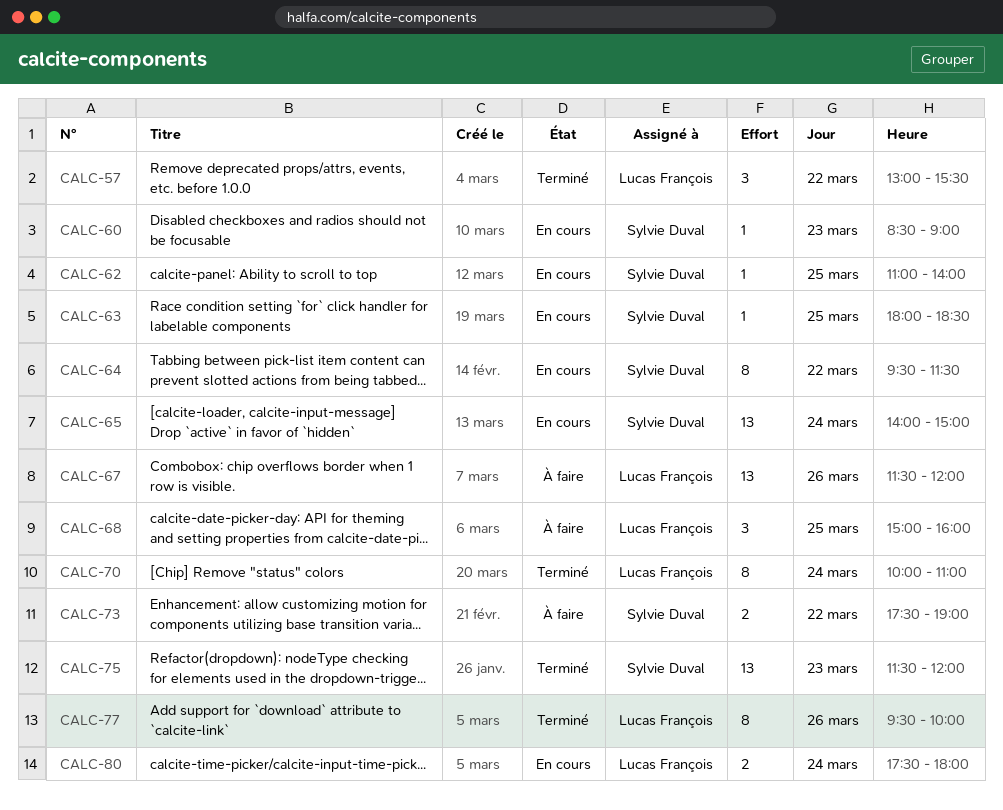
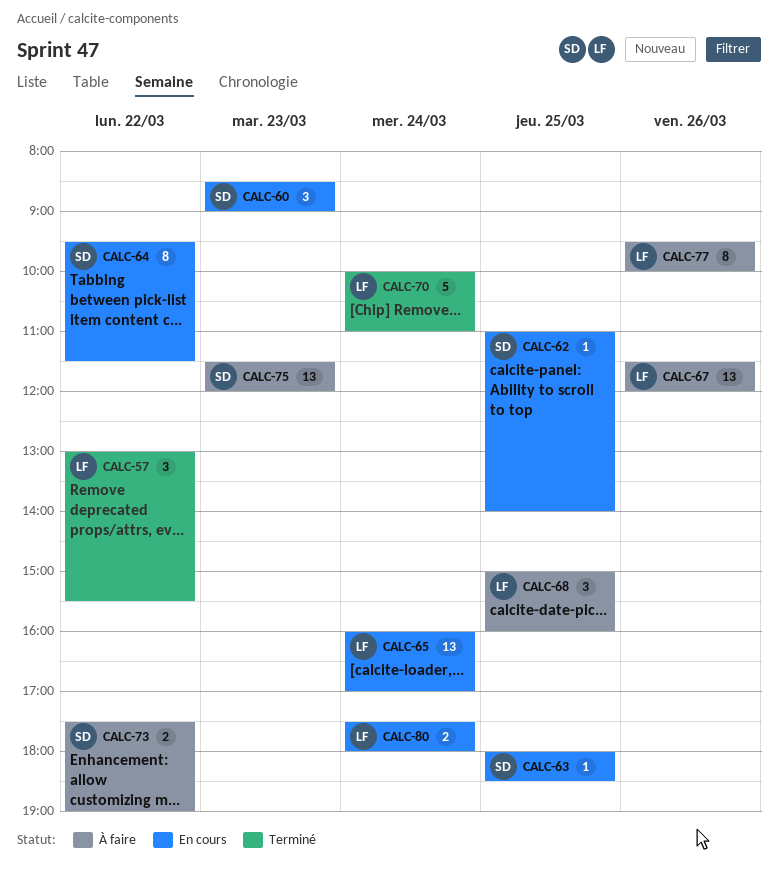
CALC-60, estimate: 1 -> 3
CALC-65, owner: Sylvie Duval -> Lucas François
CALC-65, begins: 14:00 -> 16:00
CALC-65, ends: 15:00 -> 17:00
CALC-70, estimate: 8 -> 5
CALC-75, status: Terminé -> À faire
CALC-77, status: Terminé -> À faire

